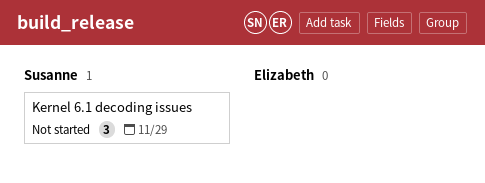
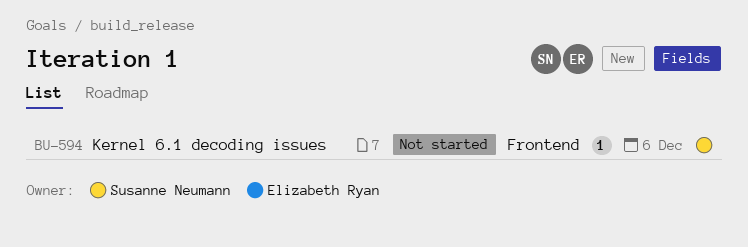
Kernel 6.1 decoding issues, estimate: 3 -> 1
Kernel 6.1 decoding issues, due: Nov 29 -> Dec 6

